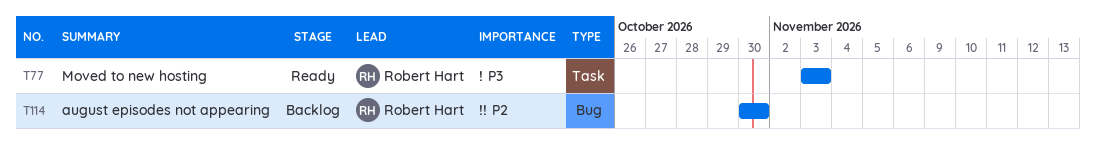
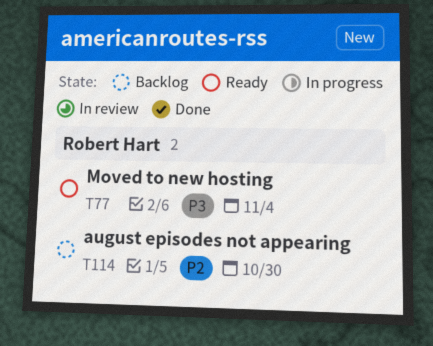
T77, due: Nov 3 -> Nov 4

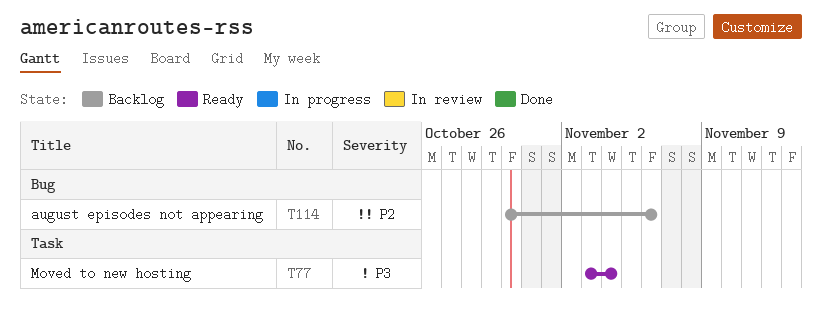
T114, due: Oct 30 -> Nov 6

